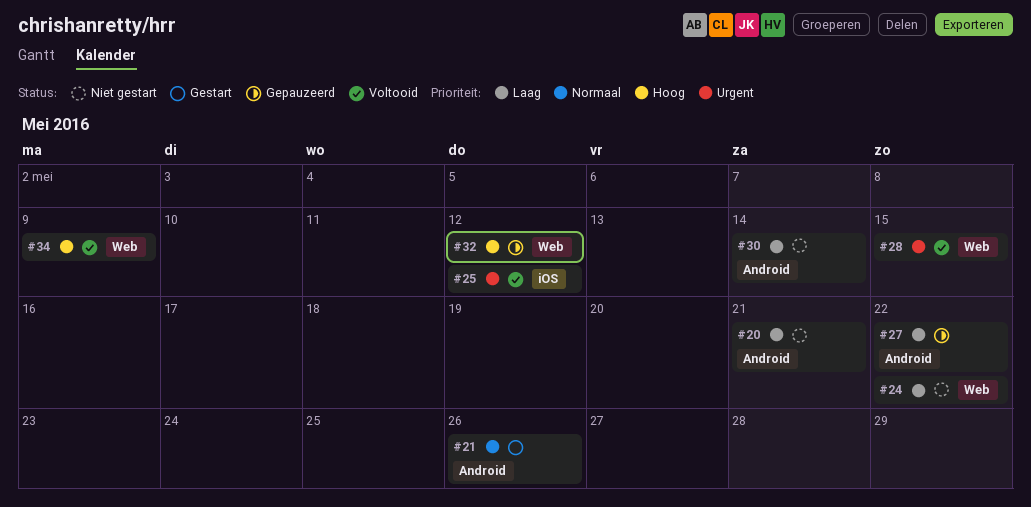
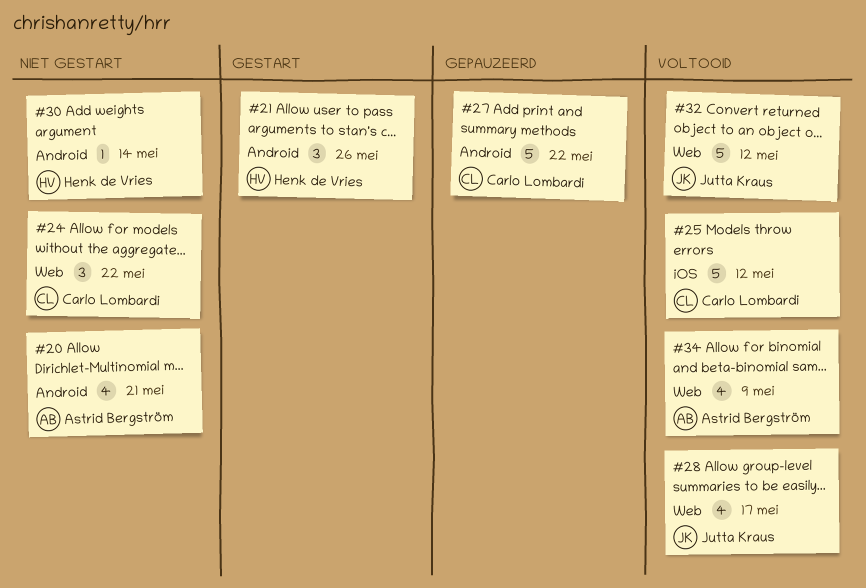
#28, due: May 15 -> May 17
#32, status: Gepauzeerd -> Voltooid

